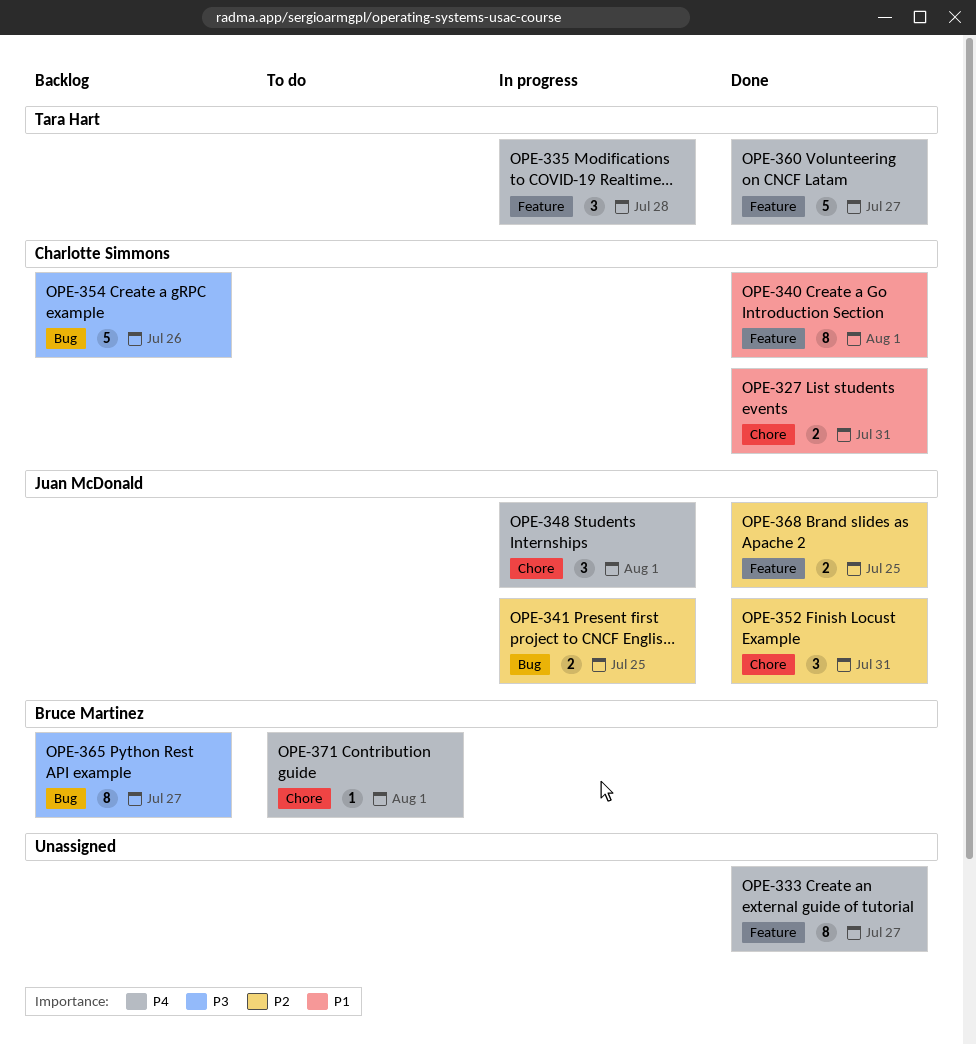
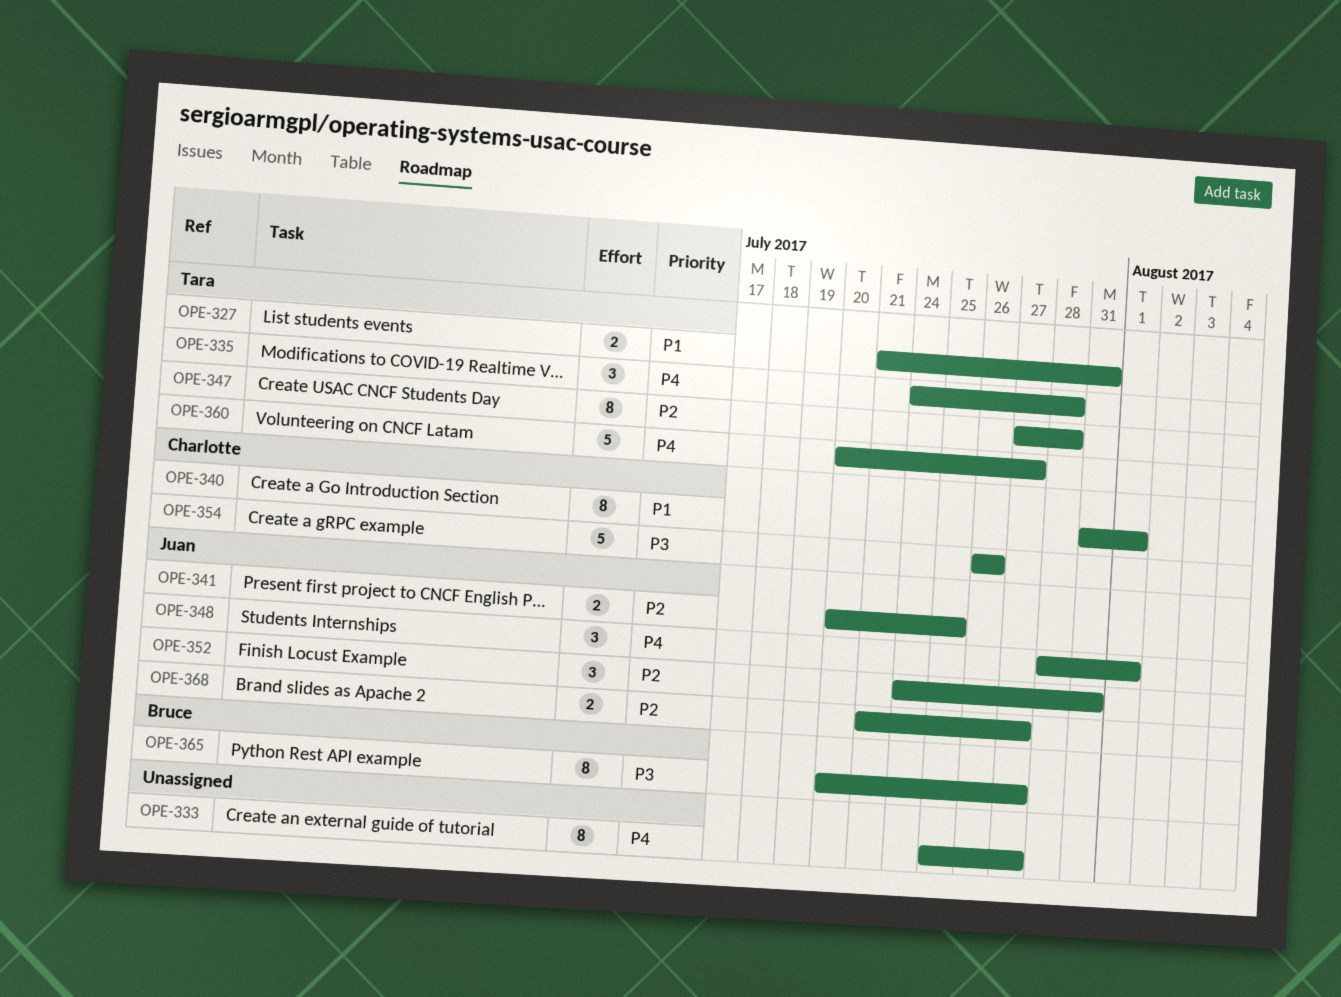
OPE-327, owner: Charlotte Simmons -> Tara Hart
OPE-347: none -> present
OPE-368, due: Jul 25 -> Jul 27
OPE-371: present -> none

